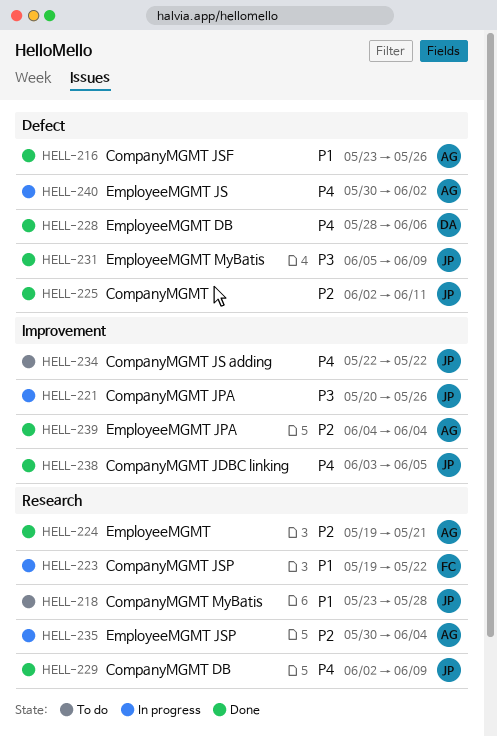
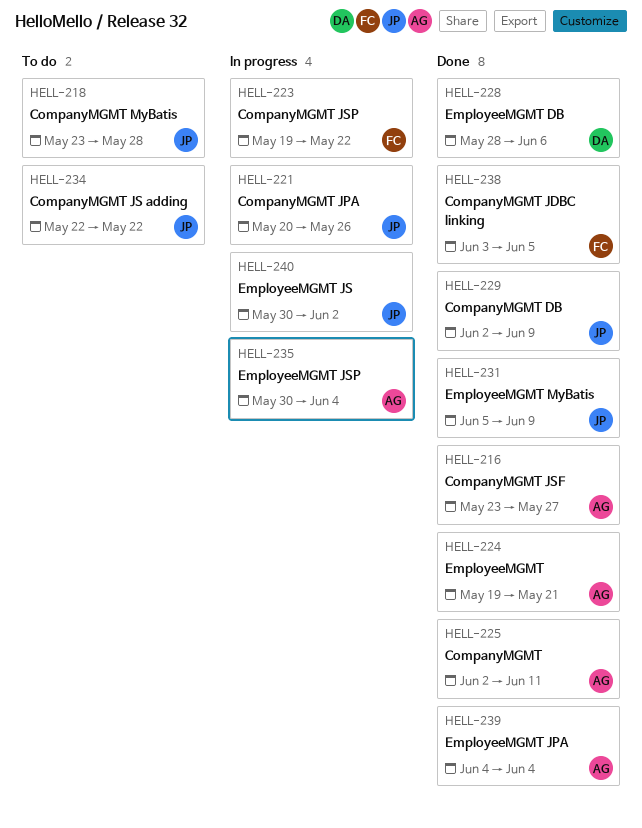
HELL-216, due: May 26 -> May 27
HELL-225, owner: JP -> AG
HELL-238, owner: JP -> FC
HELL-240, owner: AG -> JP

